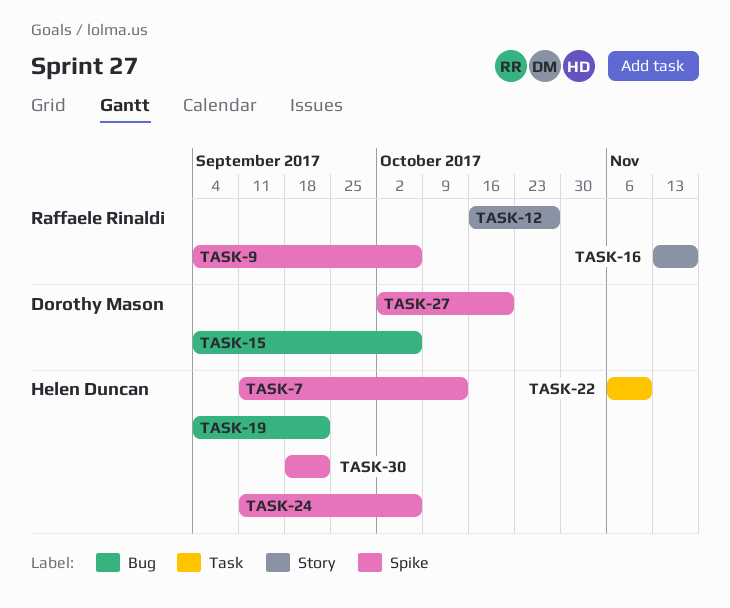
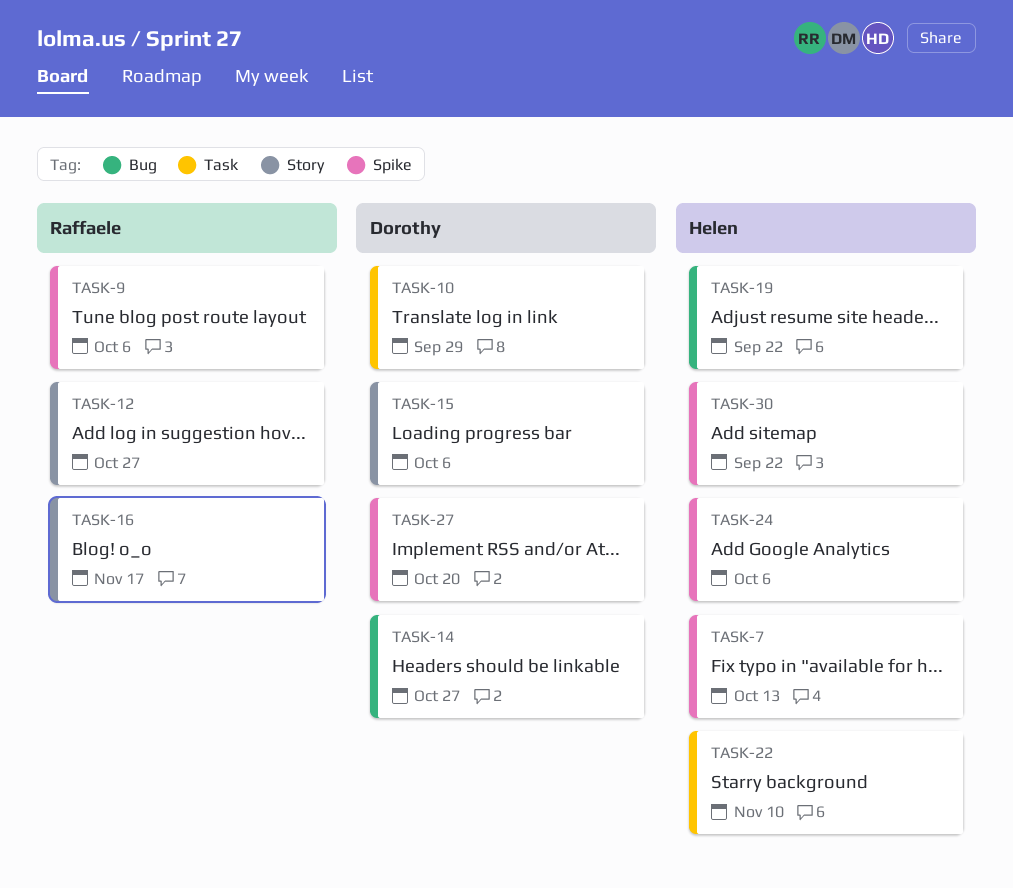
TASK-10: none -> present
TASK-14: none -> present
TASK-15, label: Bug -> Story

